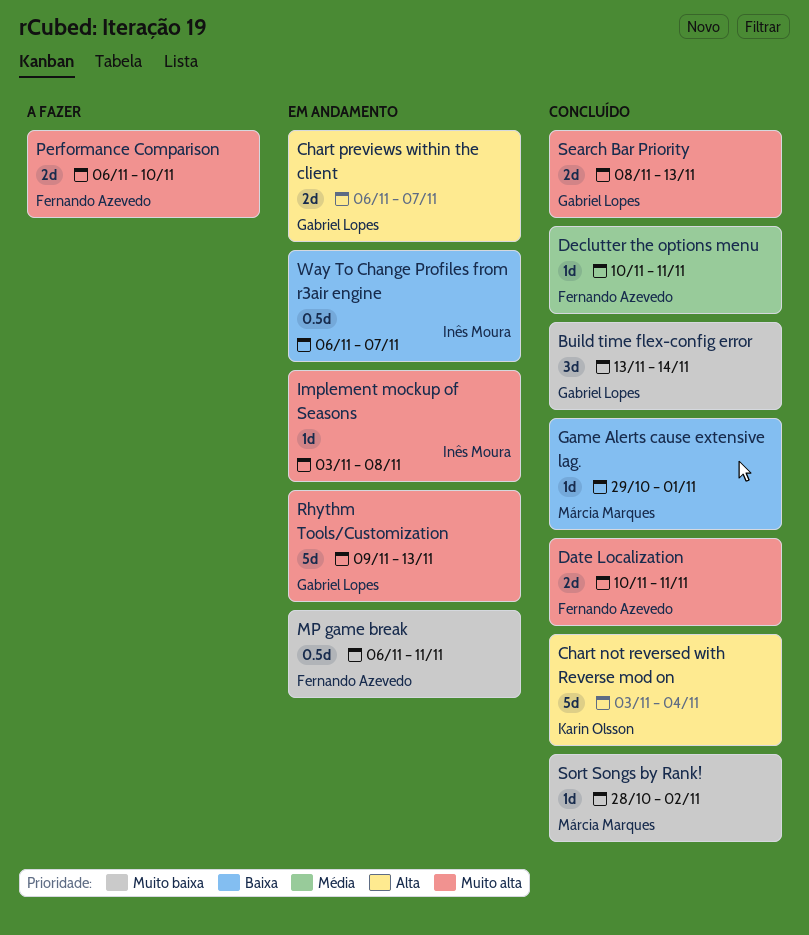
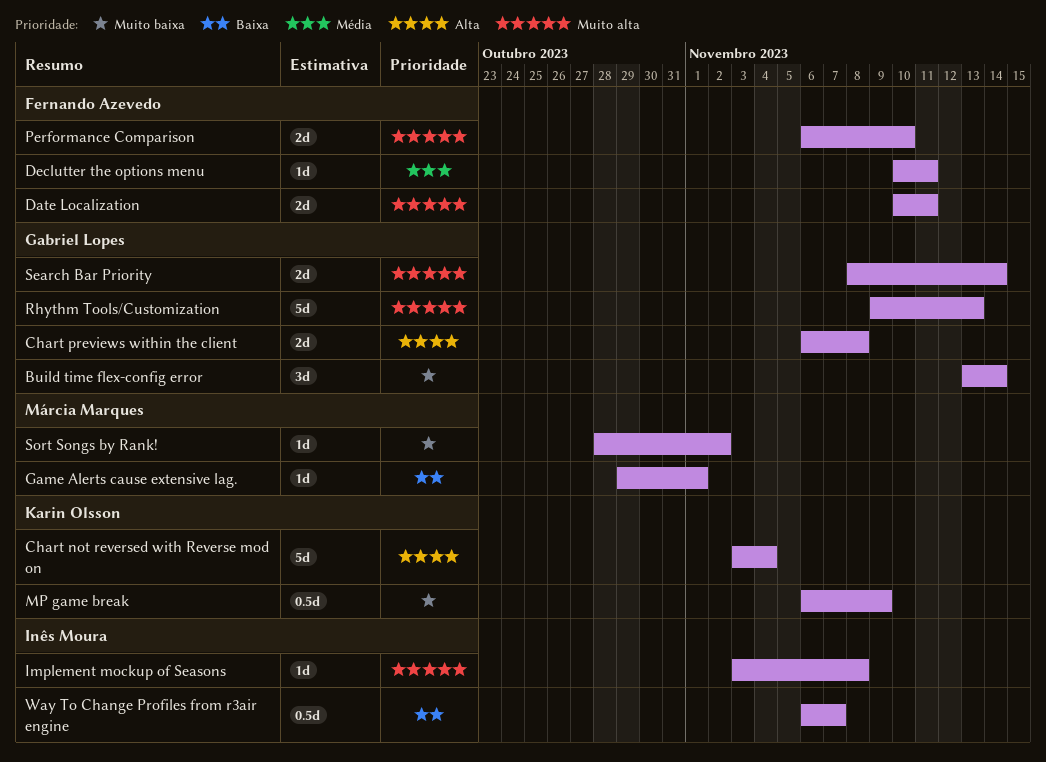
Chart previews within the client, due: Nov 7 -> Nov 8
MP game break, owner: Fernando Azevedo -> Karin Olsson
MP game break, due: Nov 11 -> Nov 9
Search Bar Priority, due: Nov 13 -> Nov 14

